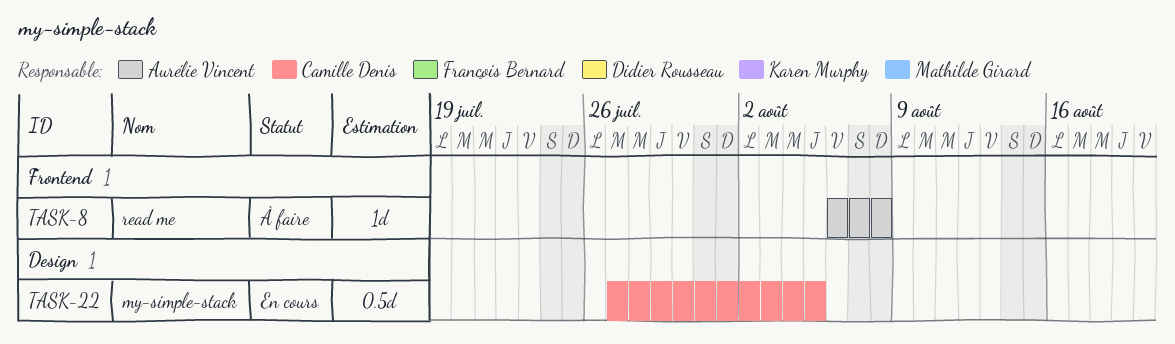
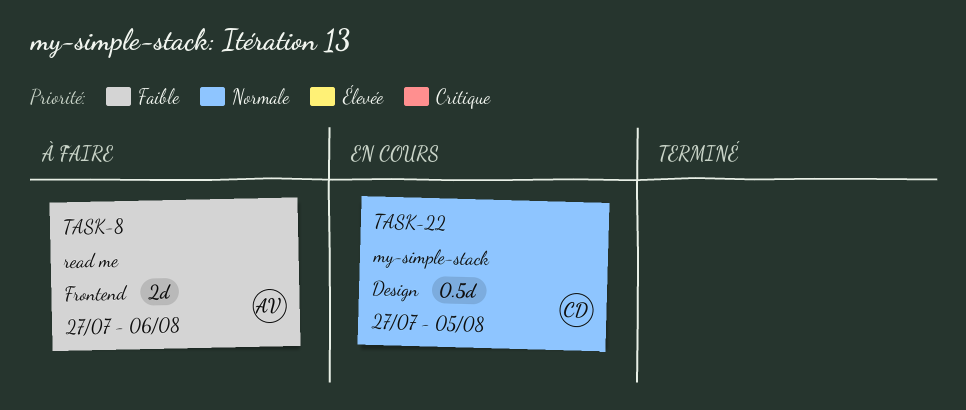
TASK-8, estimate: 1d -> 2d
TASK-8, start: Aug 6 -> Jul 27
TASK-8, due: Aug 8 -> Aug 6

